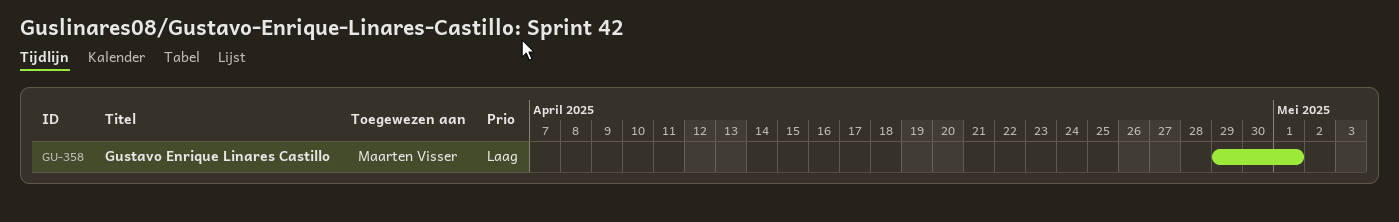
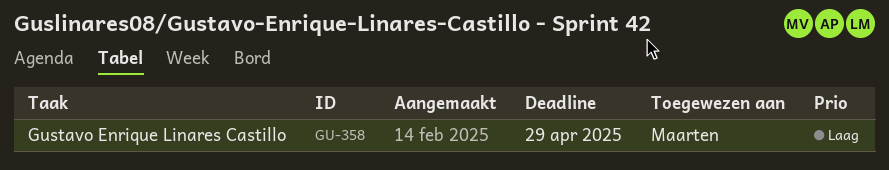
GU-358, due: May 1 -> Apr 29

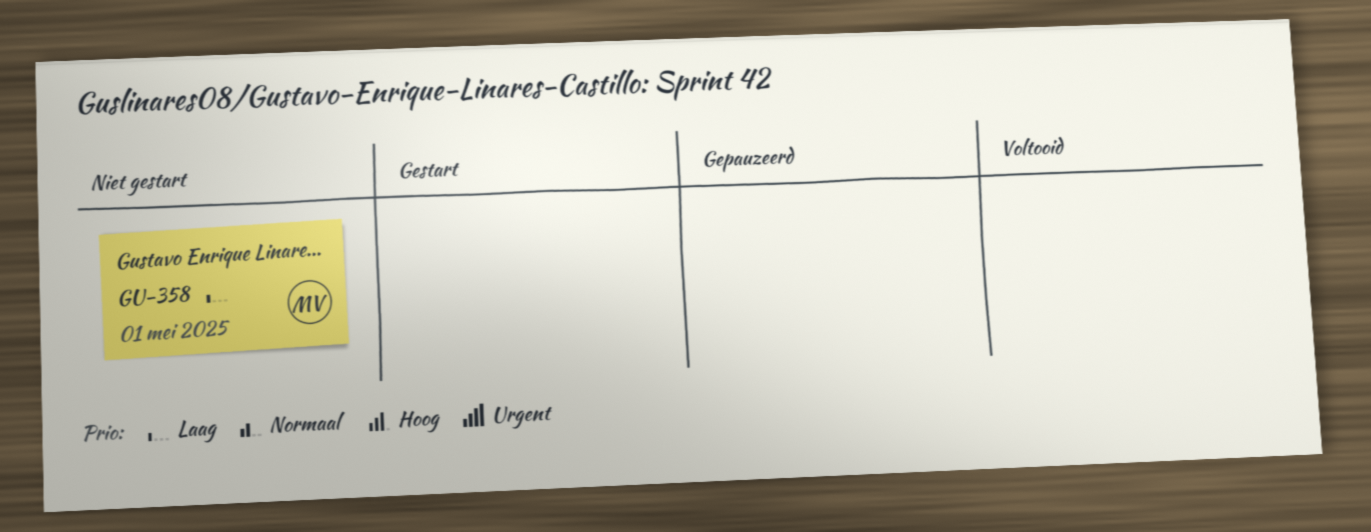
GU-358, due: Apr 29 -> May 1

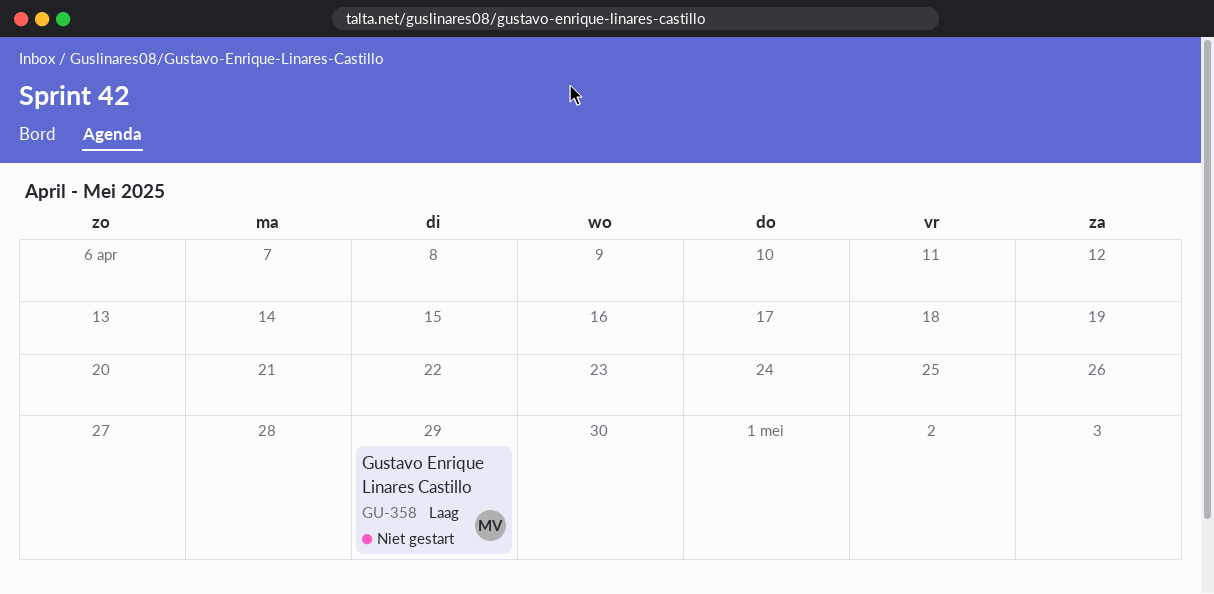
GU-358, due: May 1 -> Apr 29

